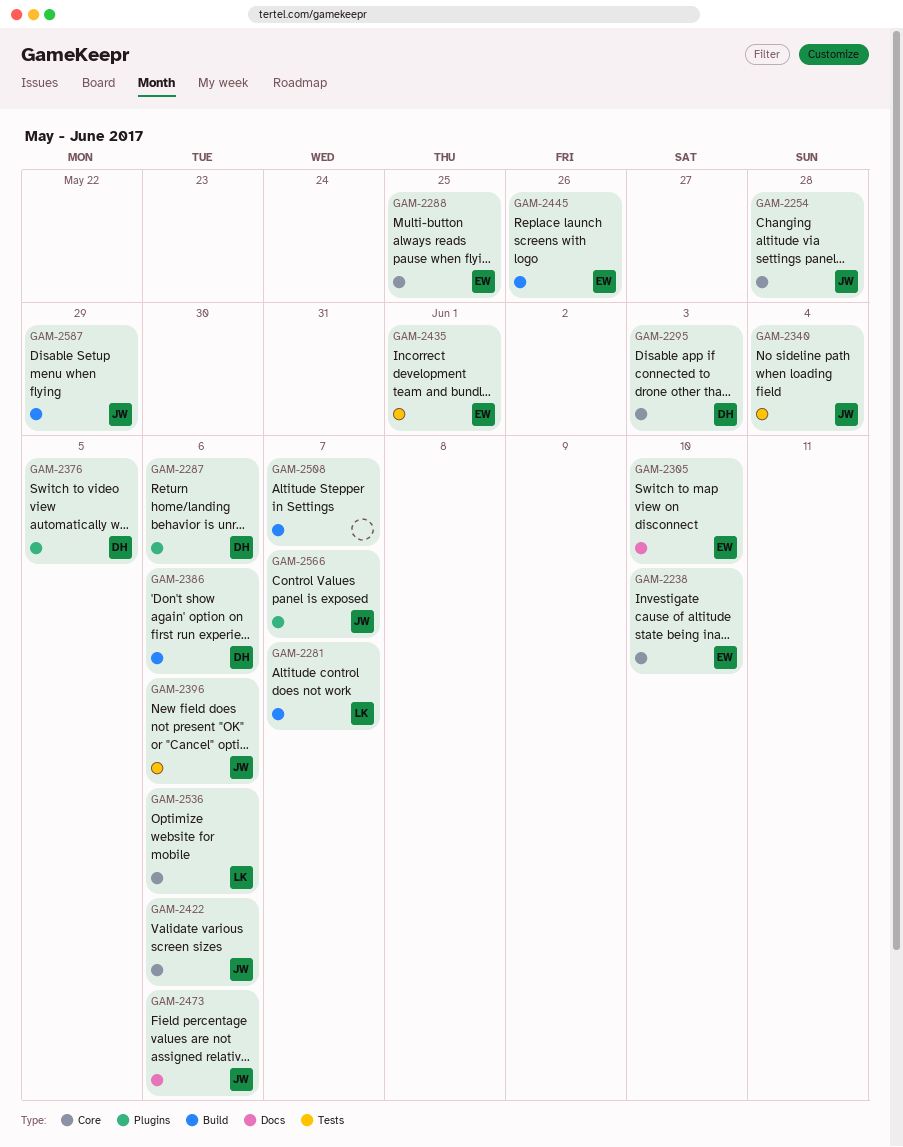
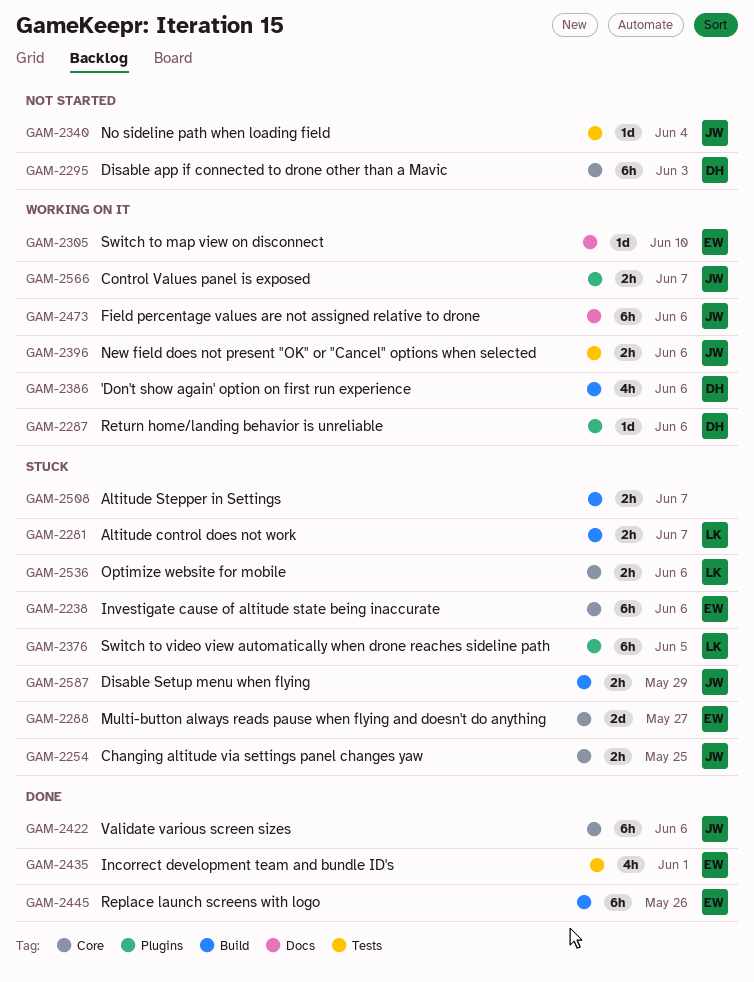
GAM-2238, due: Jun 10 -> Jun 6
GAM-2254, due: May 28 -> May 25
GAM-2288, due: May 25 -> May 27
GAM-2376, owner: DH -> LK

